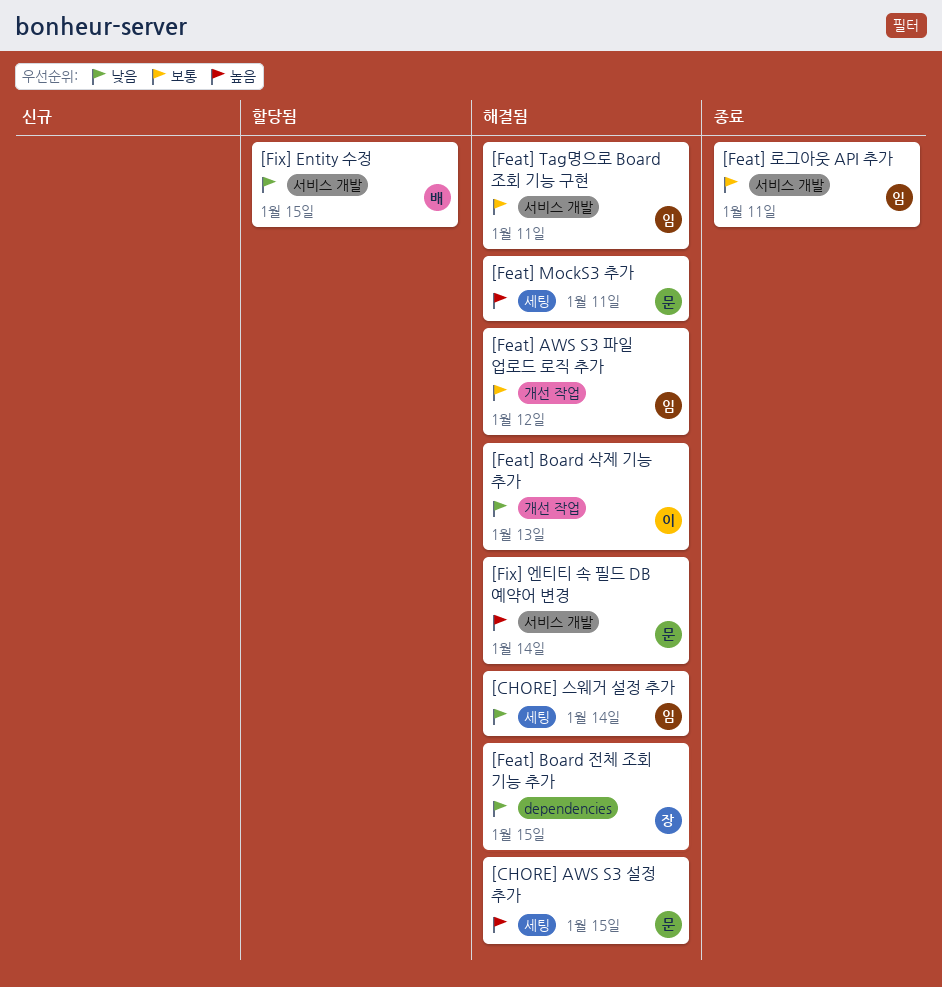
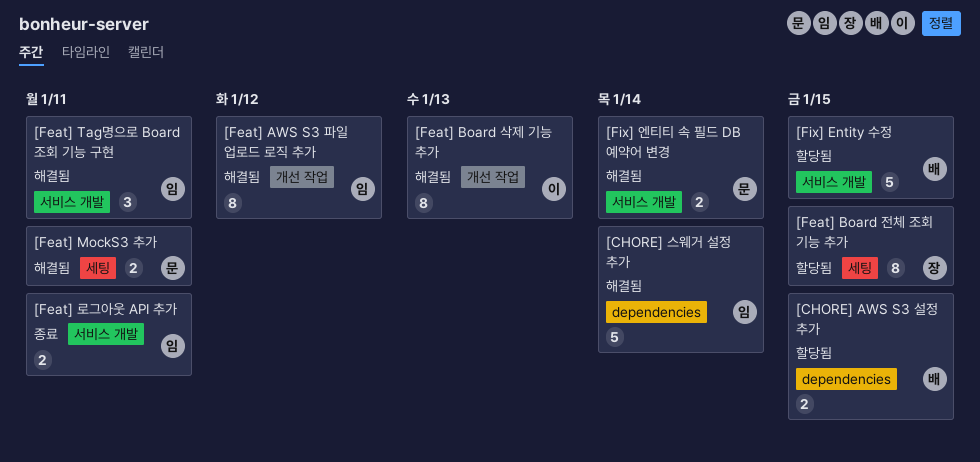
[CHORE] AWS S3 설정 추가, status: 해결됨 -> 할당됨
[CHORE] AWS S3 설정 추가, owner: 문 -> 배
[CHORE] AWS S3 설정 추가, label: 세팅 -> dependencies
[CHORE] 스웨거 설정 추가, label: 세팅 -> dependencies
[Feat] Board 전체 조회 기능 추가, status: 해결됨 -> 할당됨
[Feat] Board 전체 조회 기능 추가, label: dependencies -> 세팅

